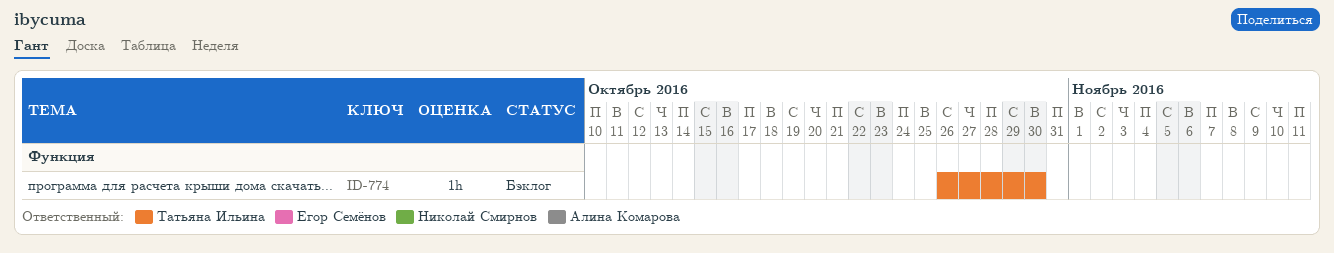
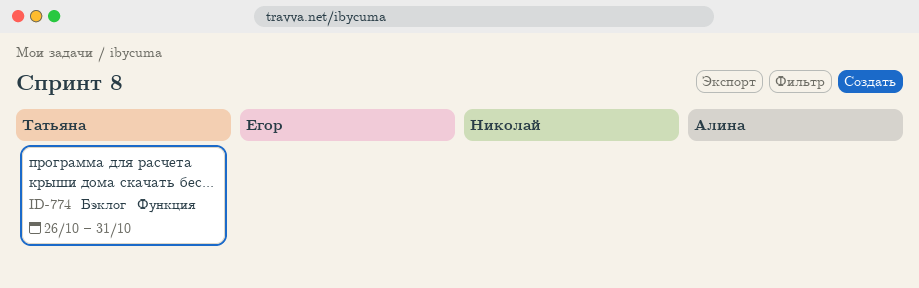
ID-774, due: Oct 30 -> Oct 31

